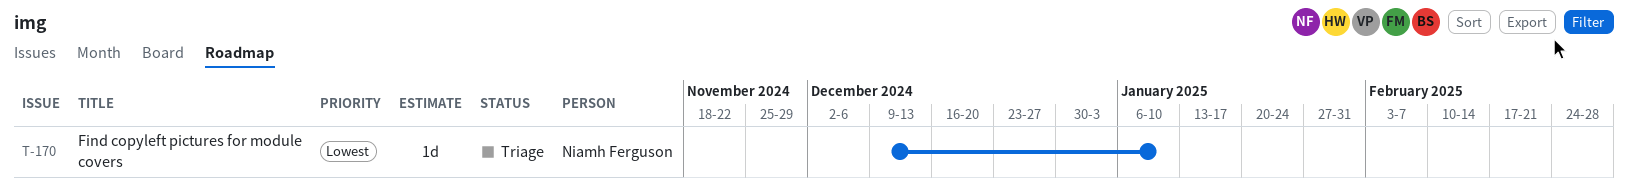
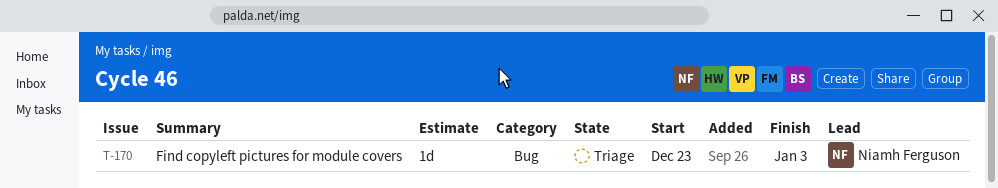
T-170, start: Dec 9 -> Dec 23
T-170, due: Jan 10 -> Jan 3

